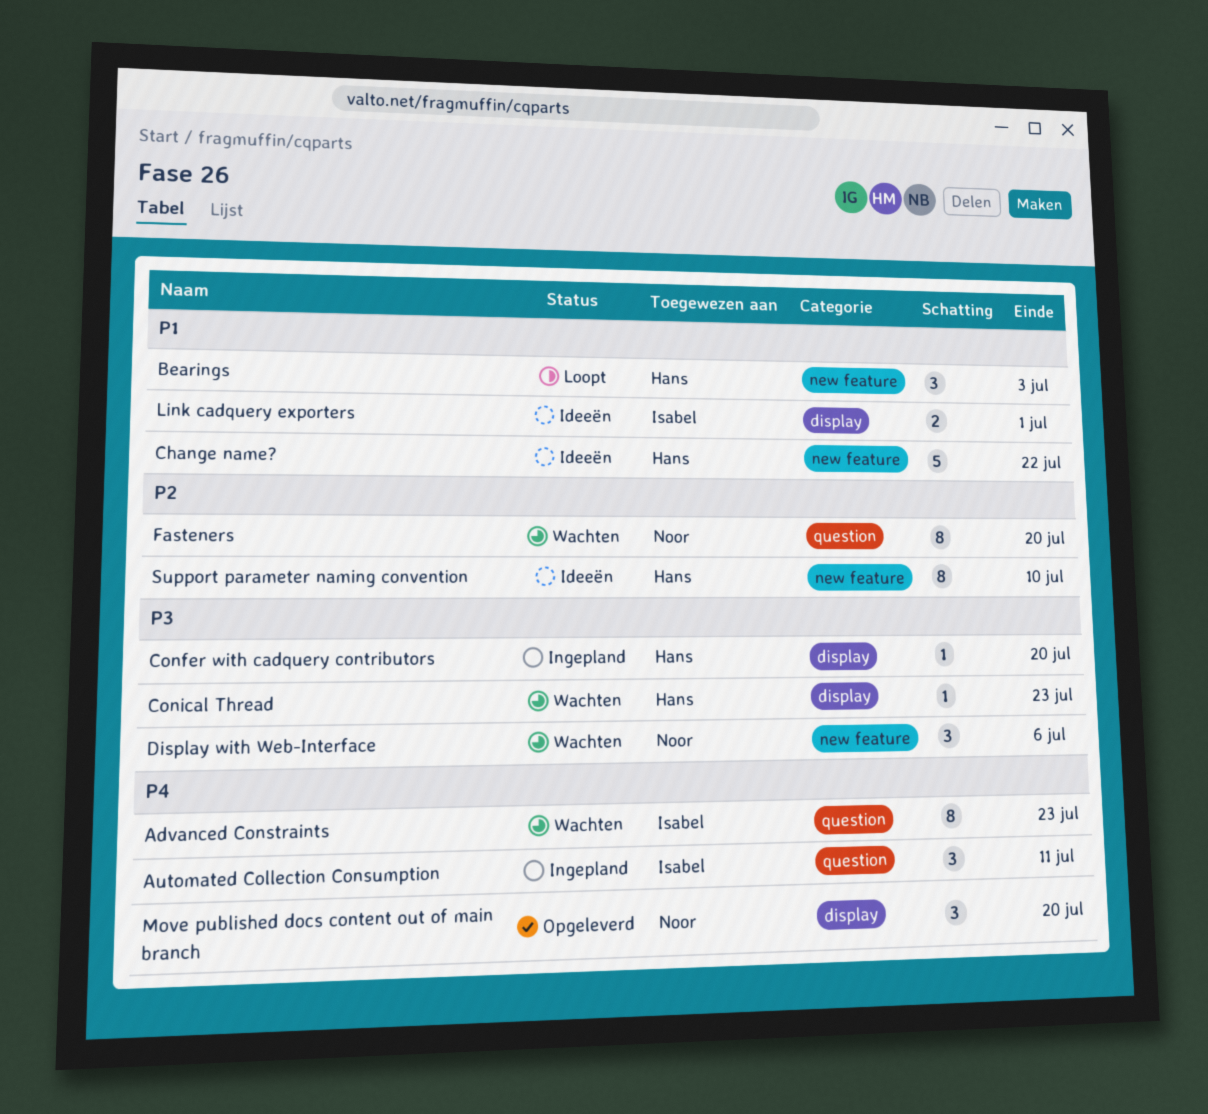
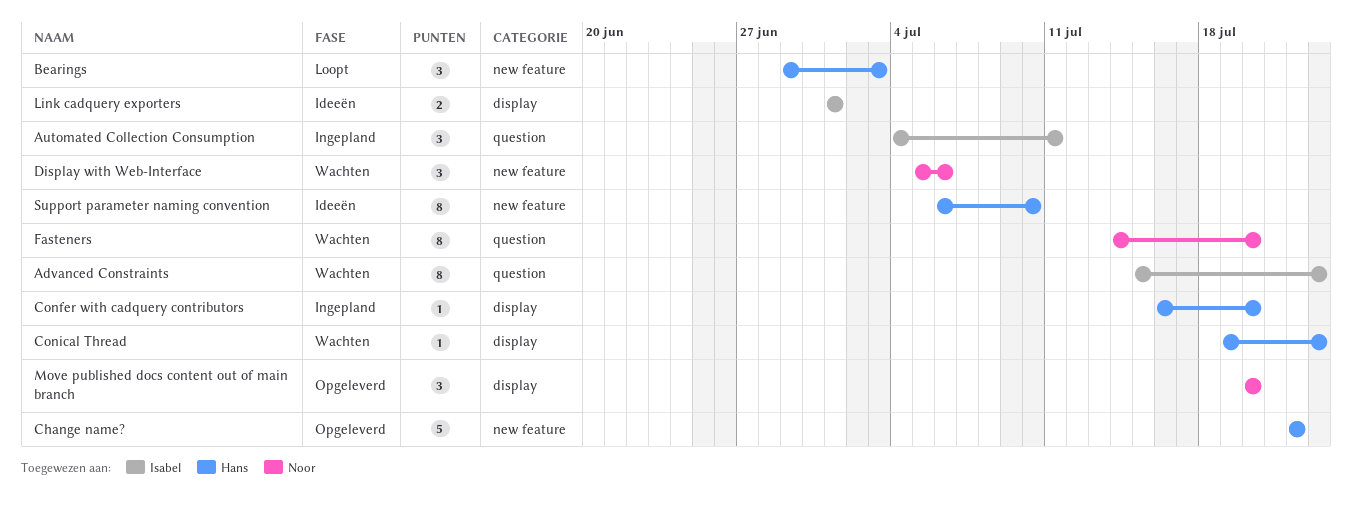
Change name?, status: Ideeën -> Opgeleverd

